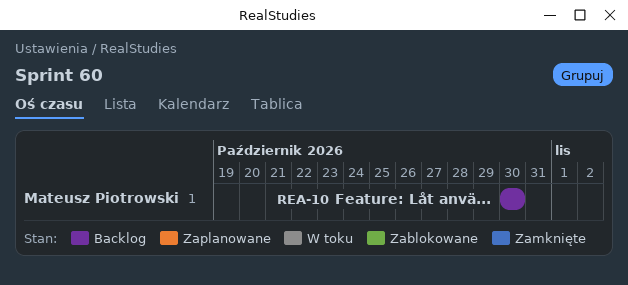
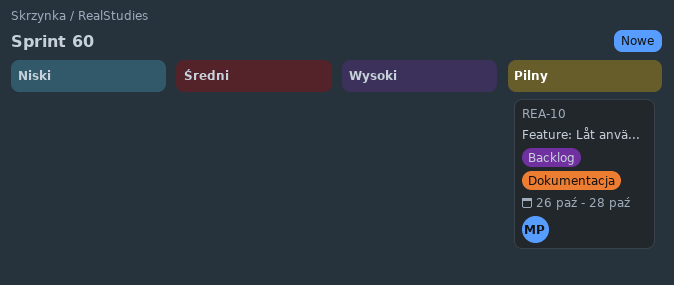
REA-10, start: Oct 30 -> Oct 26
REA-10, due: Oct 30 -> Oct 28

